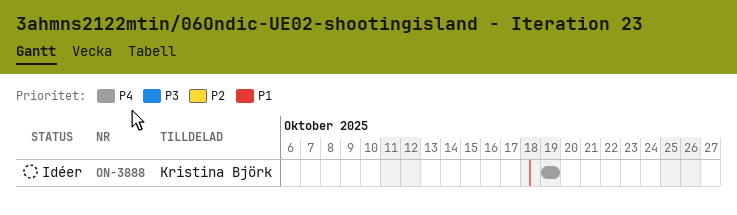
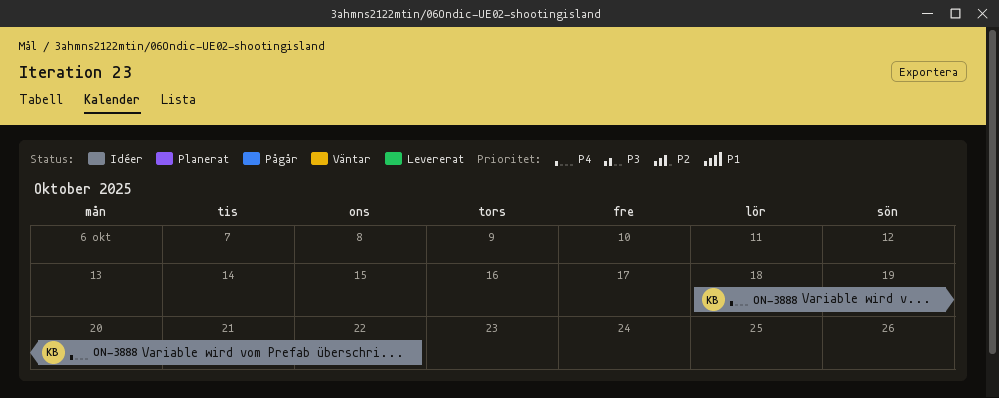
ON-3888, start: Oct 19 -> Oct 18
ON-3888, due: Oct 19 -> Oct 22

